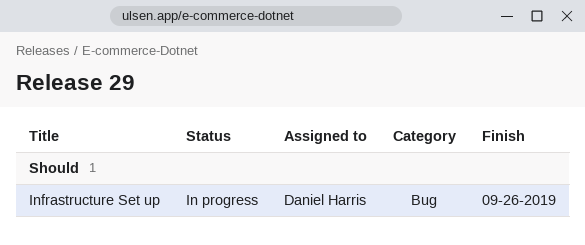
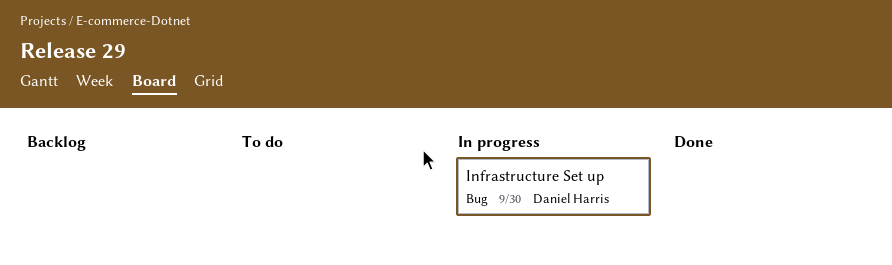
Infrastructure Set up, due: Sep 26 -> Sep 30

